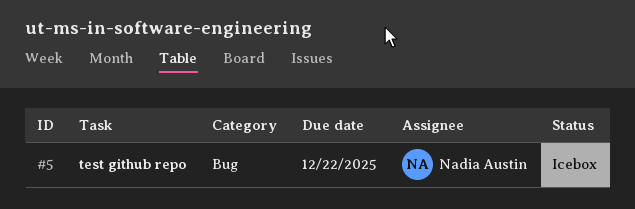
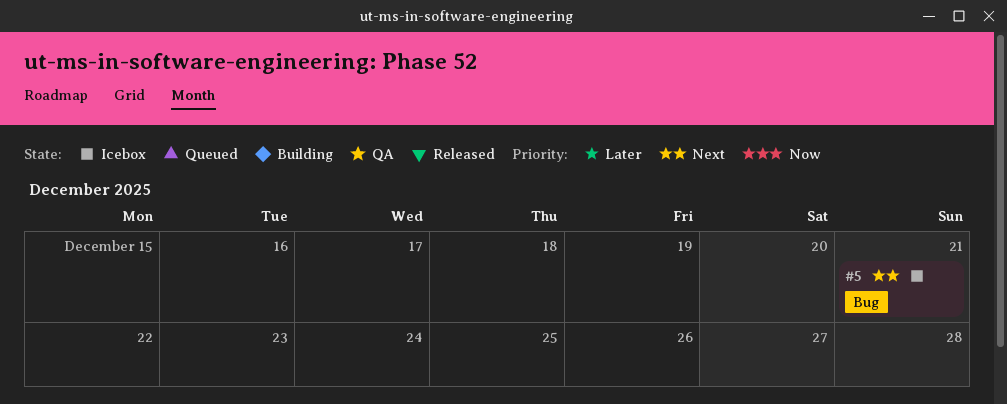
#5, due: Dec 22 -> Dec 21

